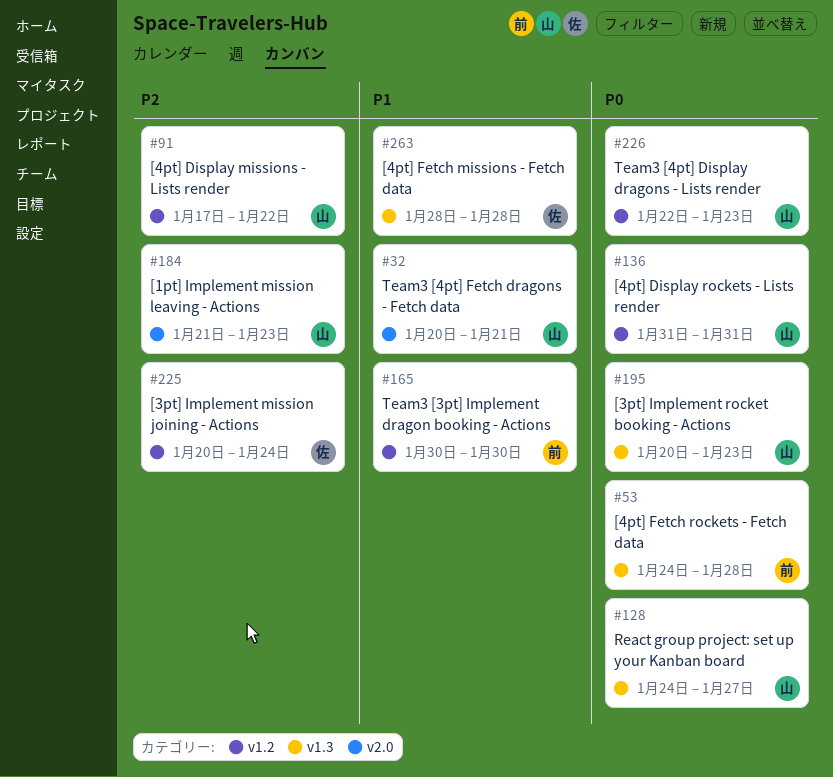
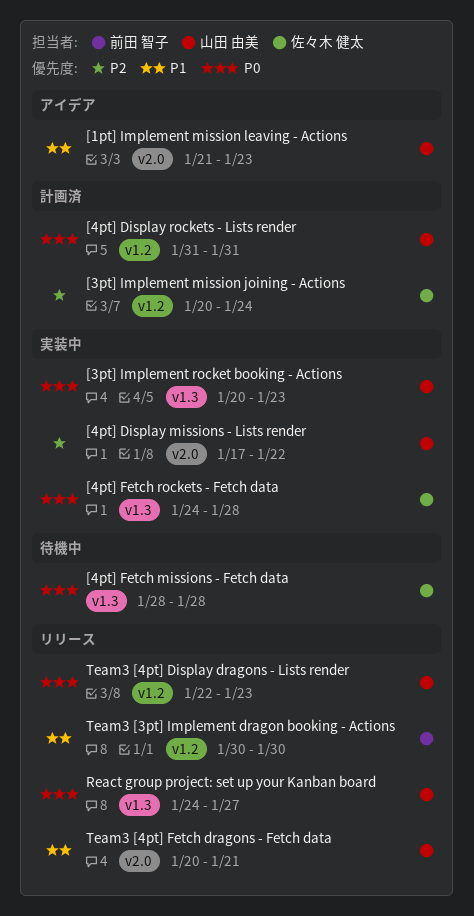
[1pt] Implement mission leaving - Actions, priority: P2 -> P1
[4pt] Display missions - Lists render, label: v1.2 -> v2.0
[4pt] Fetch missions - Fetch data, priority: P1 -> P0
[4pt] Fetch rockets - Fetch data, owner: 前田 智子 -> 佐々木 健太

